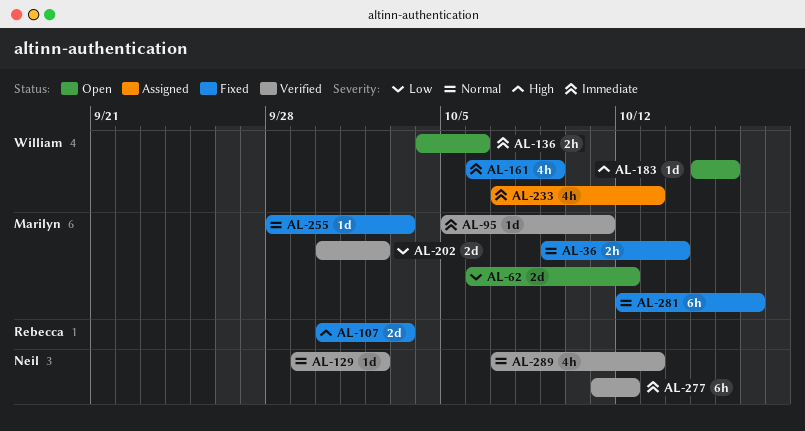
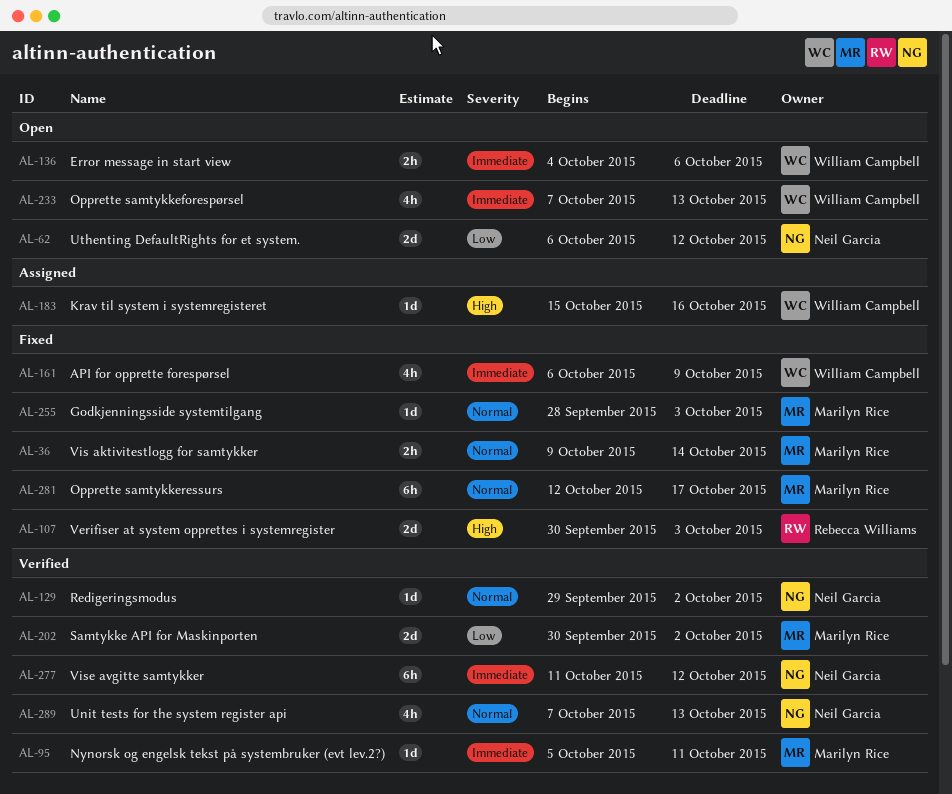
AL-62, owner: Marilyn Rice -> Neil Garcia
AL-183, status: Open -> Assigned
AL-233, status: Assigned -> Open

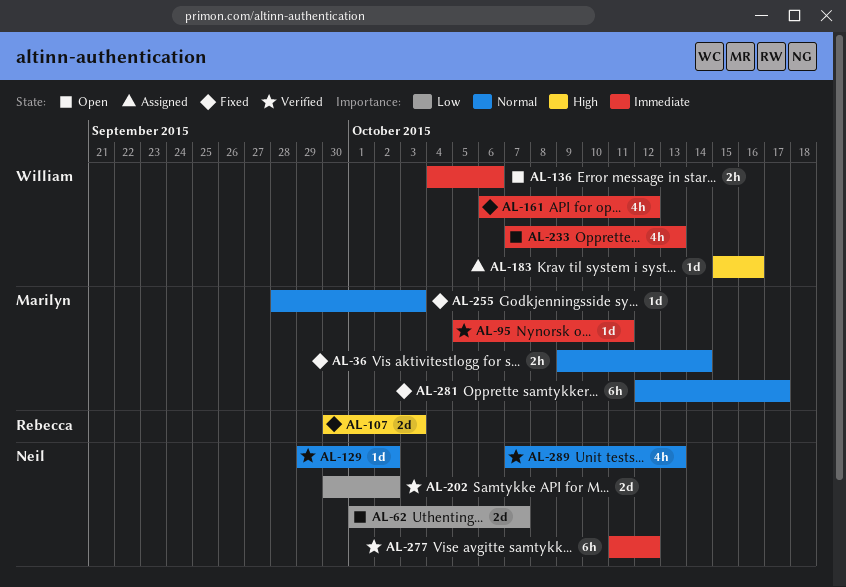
AL-62, start: Oct 6 -> Oct 1
AL-62, due: Oct 12 -> Oct 7
AL-161, due: Oct 9 -> Oct 12
AL-202, owner: Marilyn Rice -> Neil Garcia

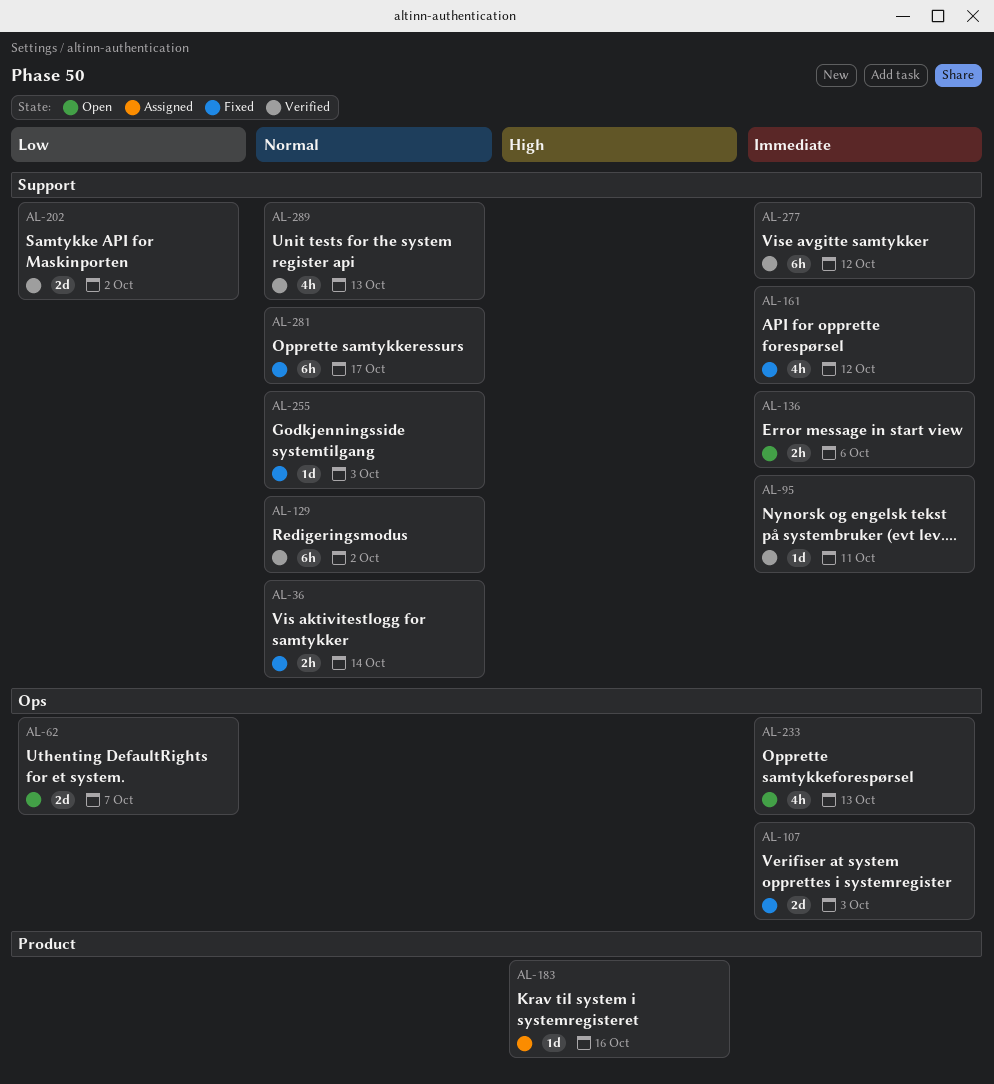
AL-107, priority: High -> Immediate
AL-129, estimate: 1d -> 6h

